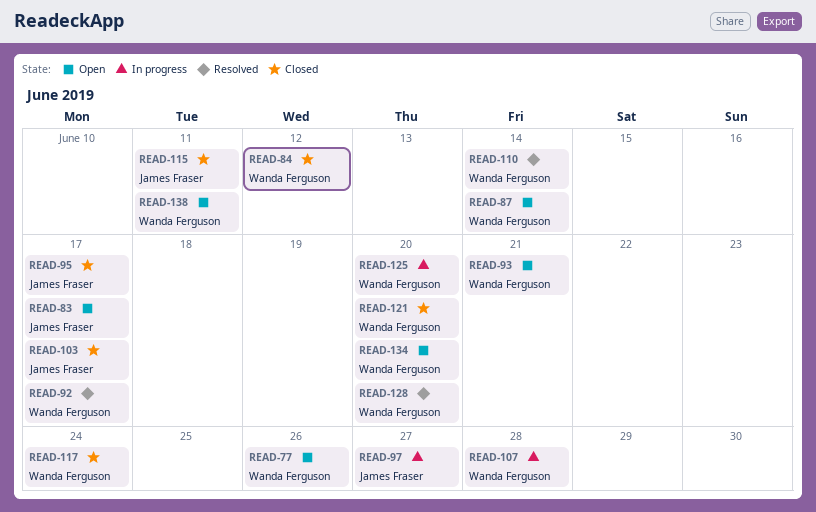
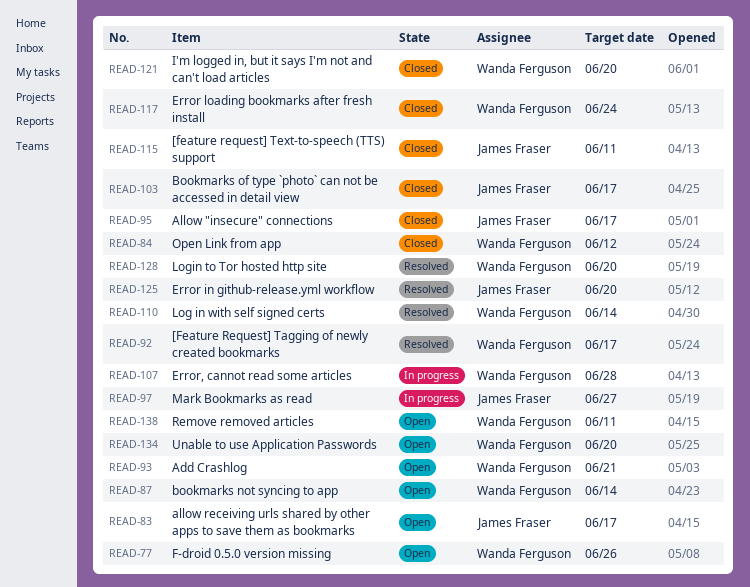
READ-125, status: In progress -> Resolved
READ-125, owner: Wanda Ferguson -> James Fraser

